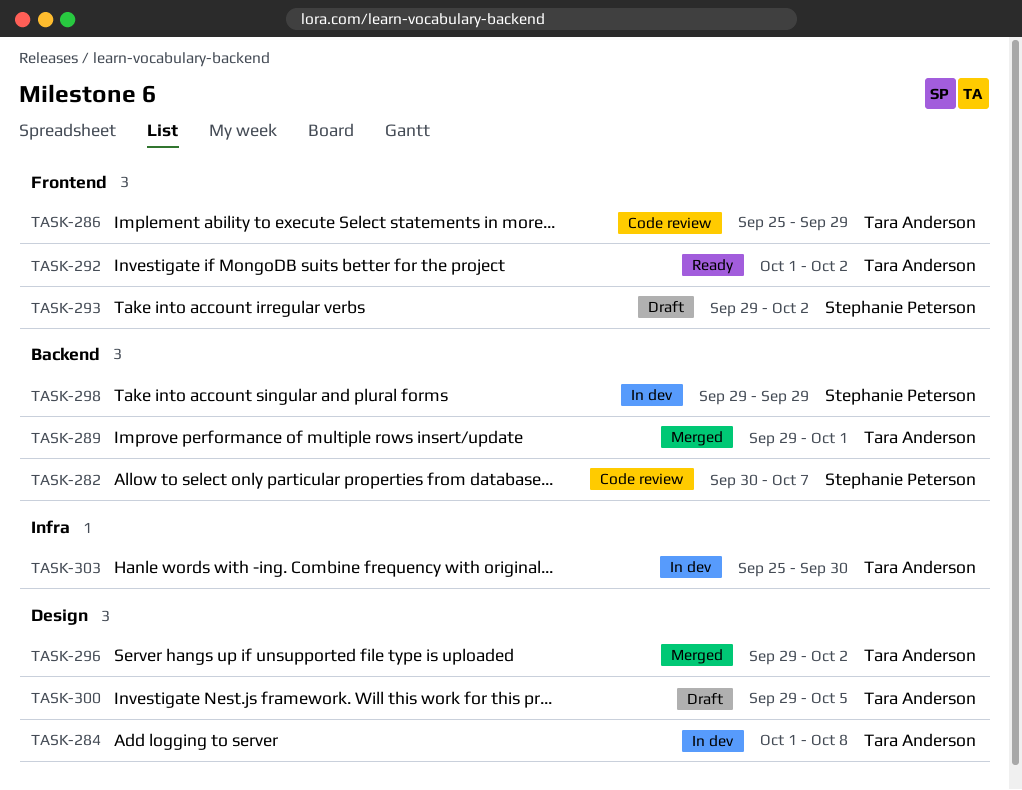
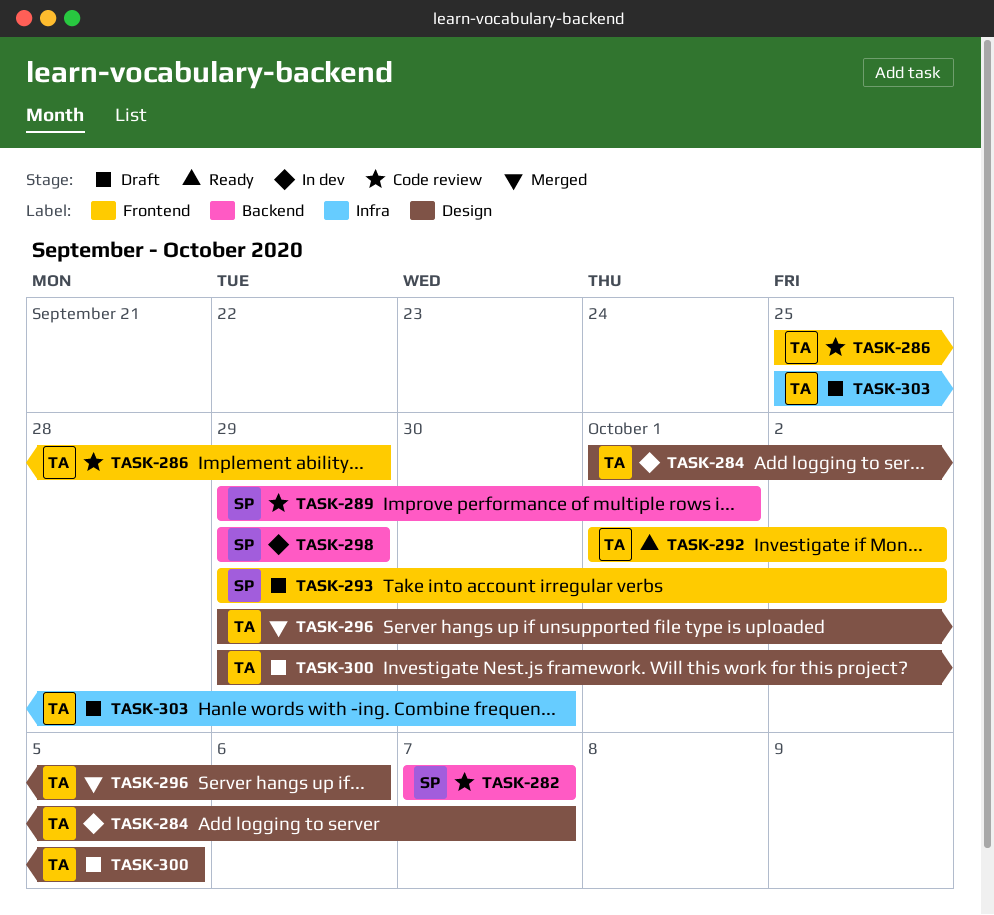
TASK-282, start: Sep 30 -> Oct 7
TASK-284, due: Oct 8 -> Oct 7
TASK-289, status: Merged -> Code review
TASK-289, owner: Tara Anderson -> Stephanie Peterson
TASK-296, due: Oct 2 -> Oct 6
TASK-303, status: In dev -> Draft

